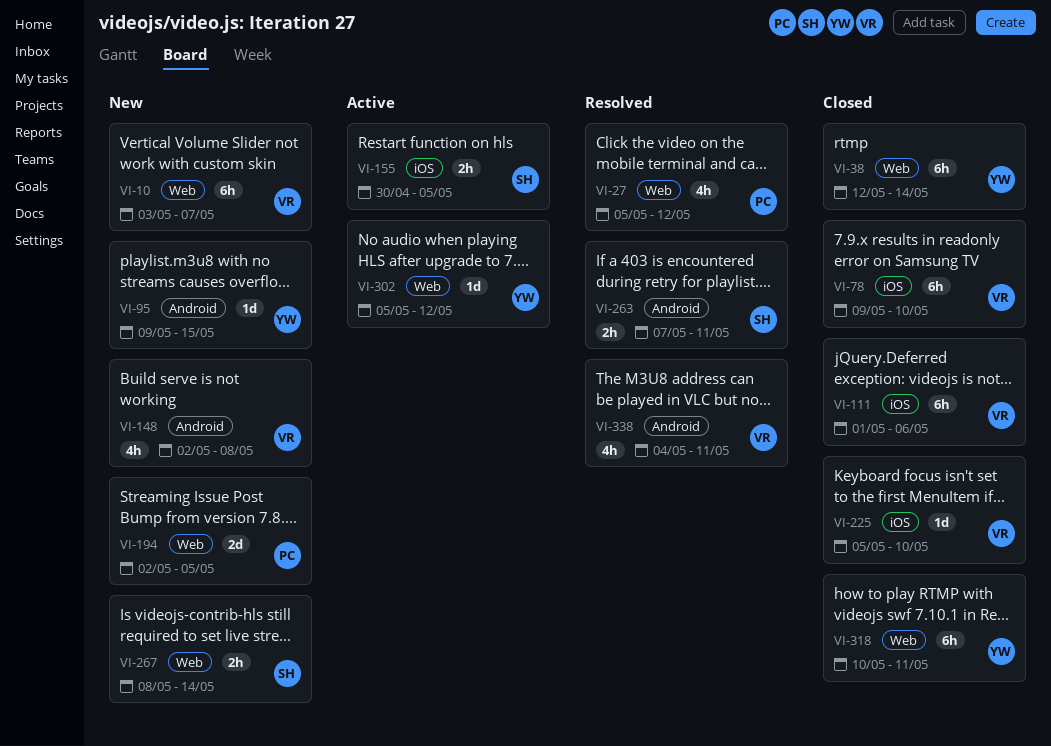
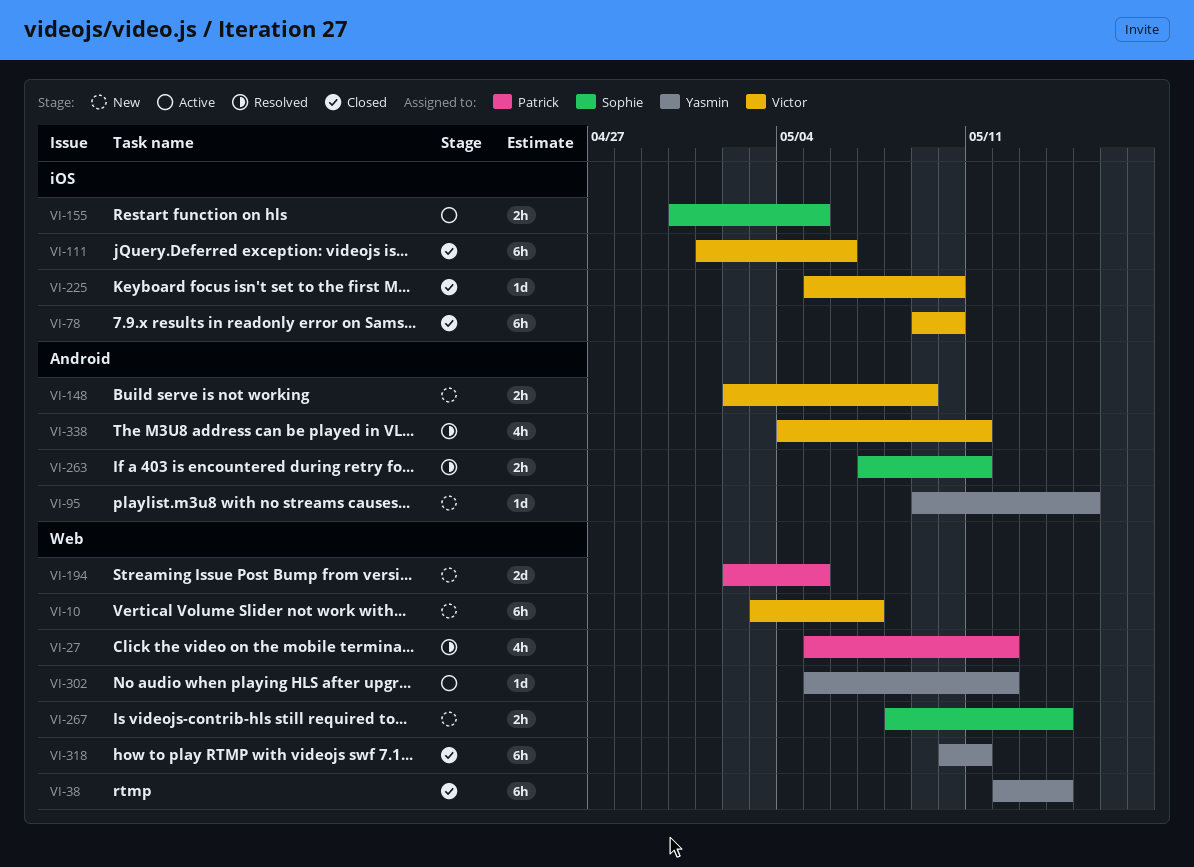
VI-148, estimate: 4h -> 2h
VI-148, due: May 8 -> May 9

